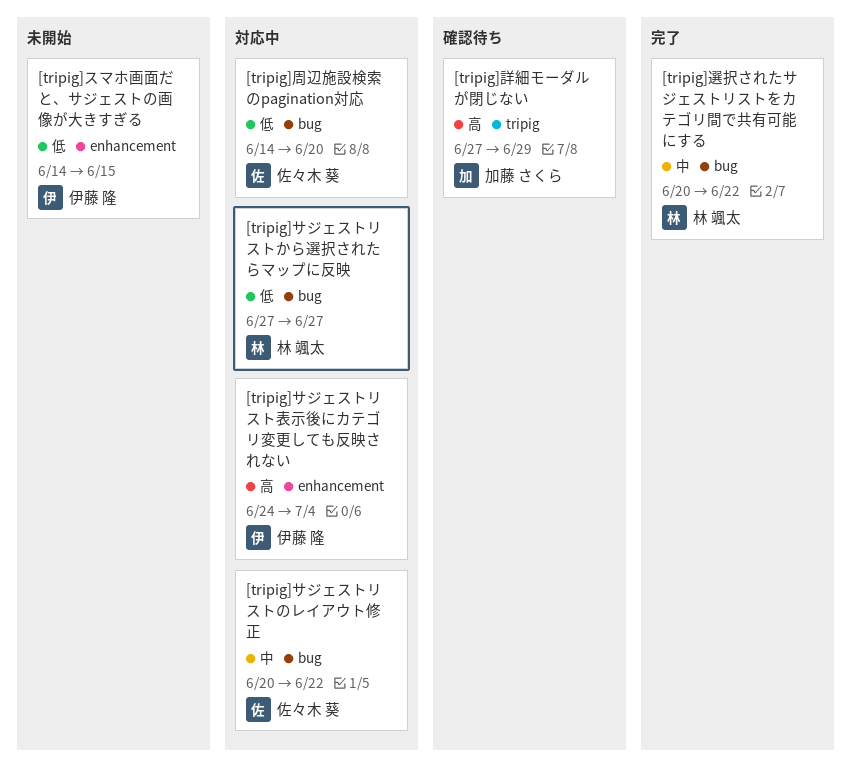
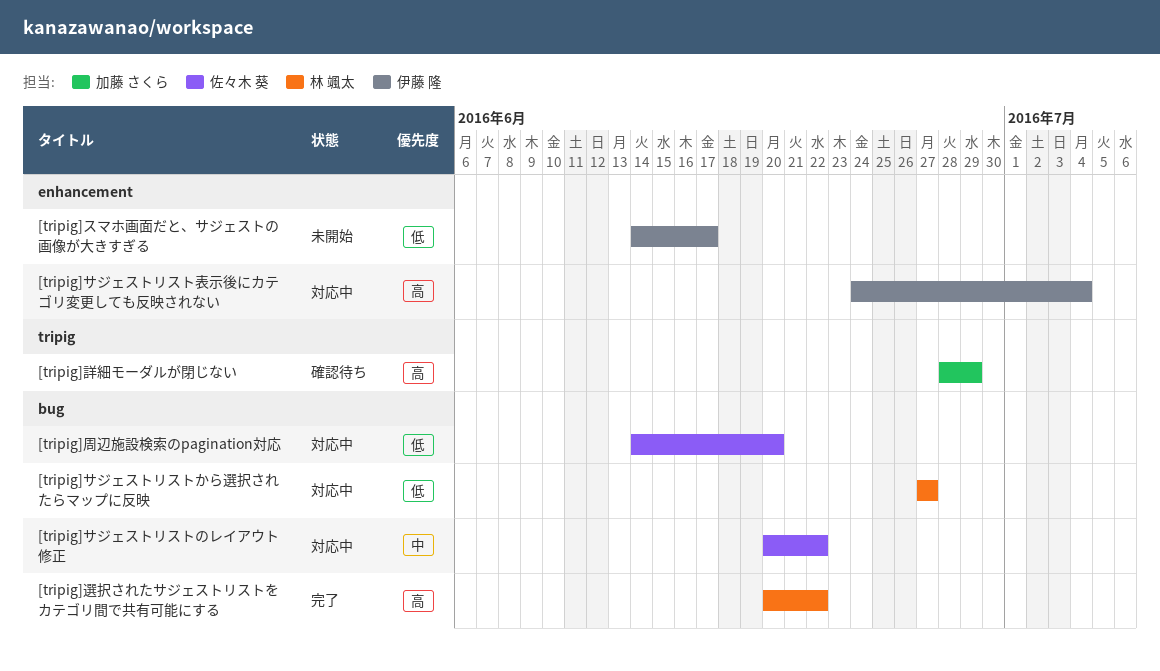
[tripig]スマホ画面だと、サジェストの画像が大きすぎる, due: Jun 15 -> Jun 17
[tripig]詳細モーダルが閉じない, start: Jun 27 -> Jun 28
[tripig]選択されたサジェストリストをカテゴリ間で共有可能にする, priority: 中 -> 高

